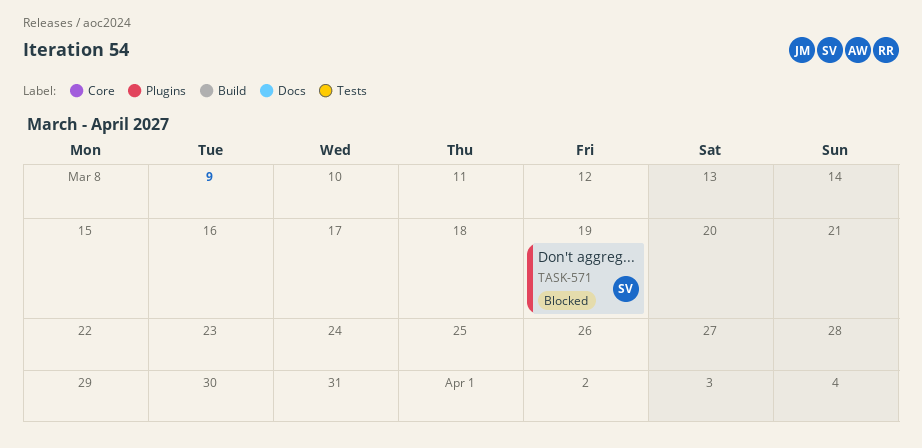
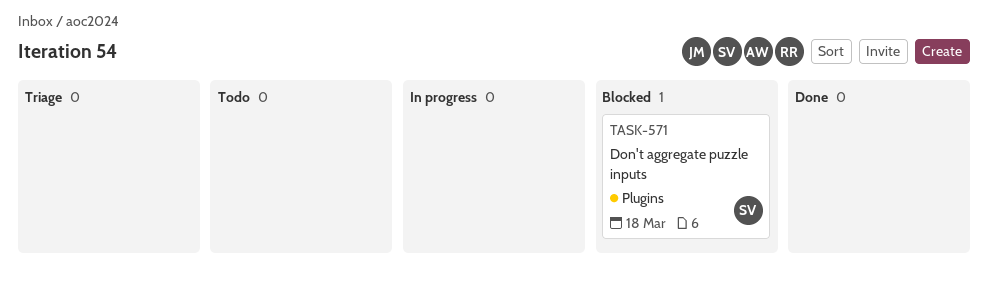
TASK-571, due: Mar 19 -> Mar 18

